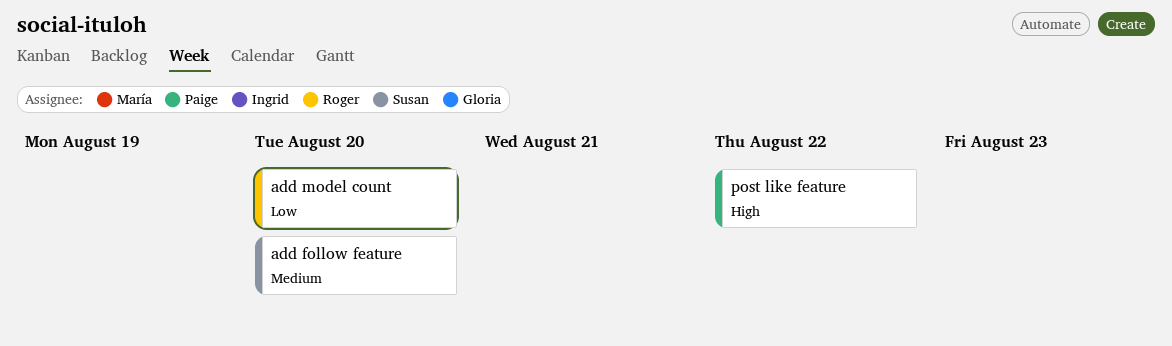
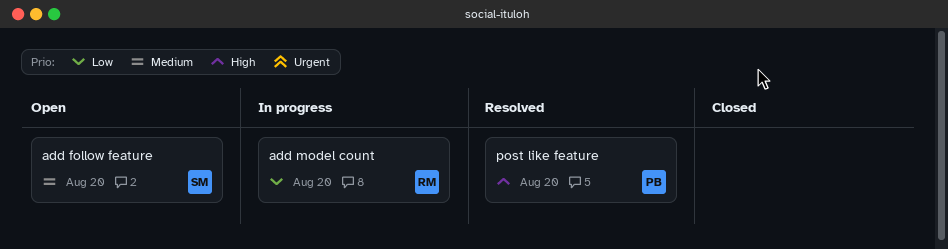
post like feature, due: Aug 22 -> Aug 20

